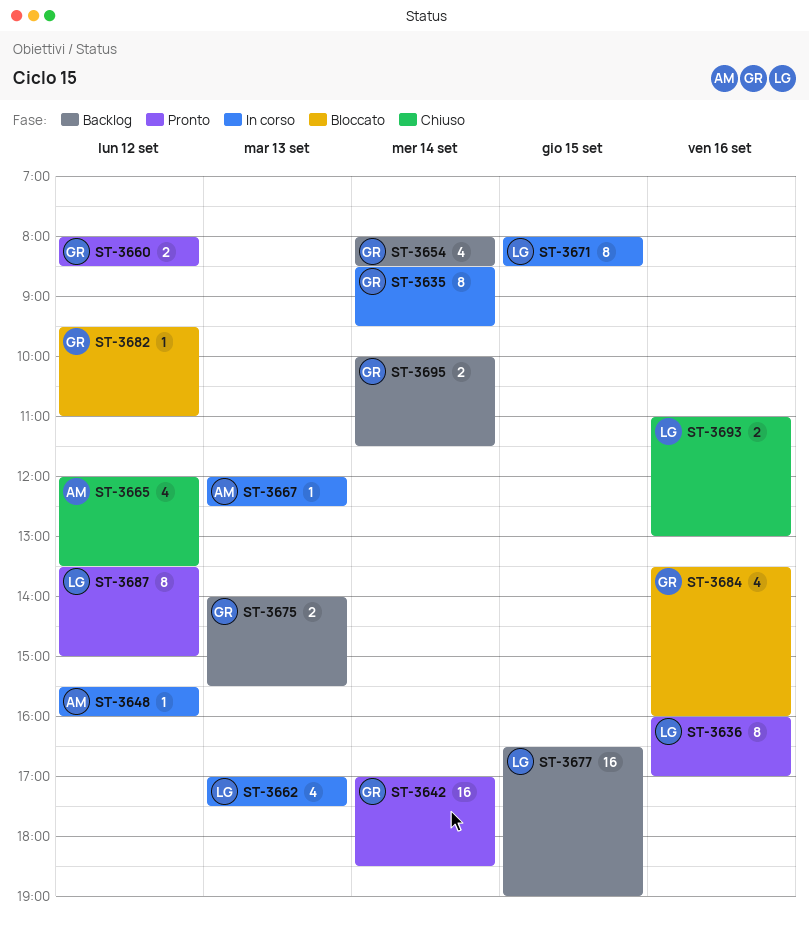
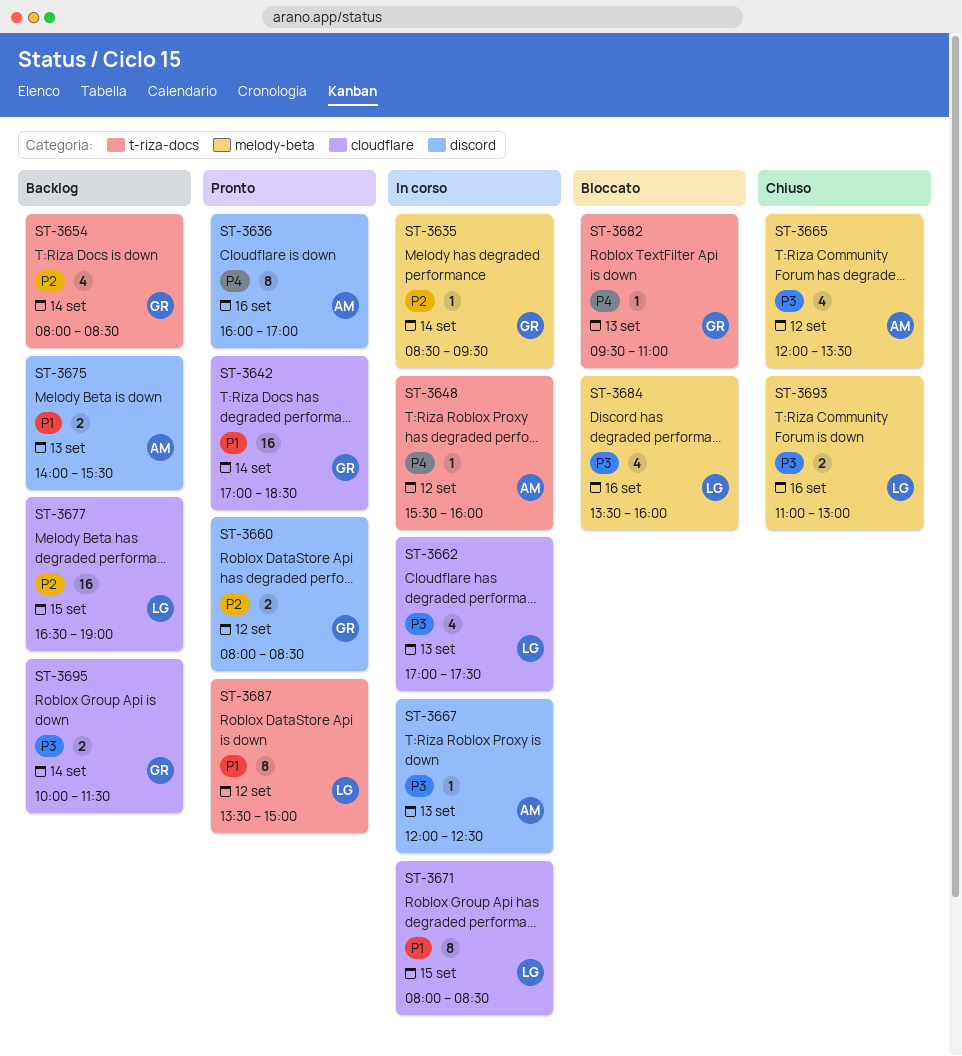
ST-3635, estimate: 8 -> 1
ST-3636, owner: LG -> AM
ST-3675, owner: GR -> AM
ST-3682, day: Sep 12 -> Sep 13
ST-3684, owner: GR -> LG

